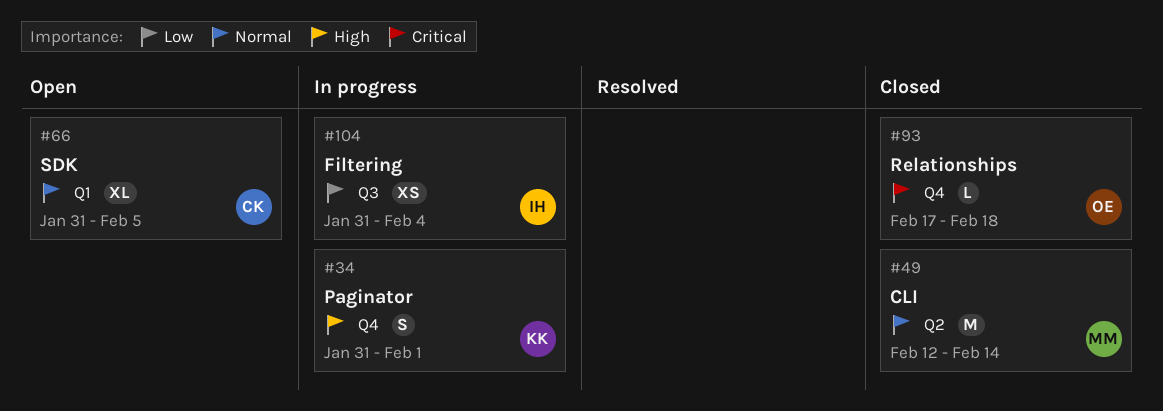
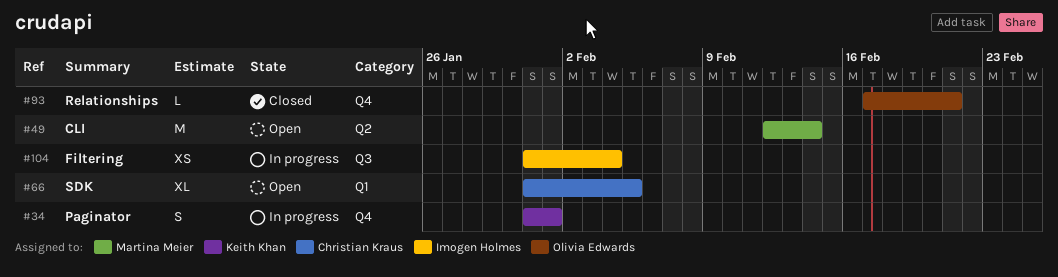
#49, status: Closed -> Open
#93, due: Feb 18 -> Feb 21

